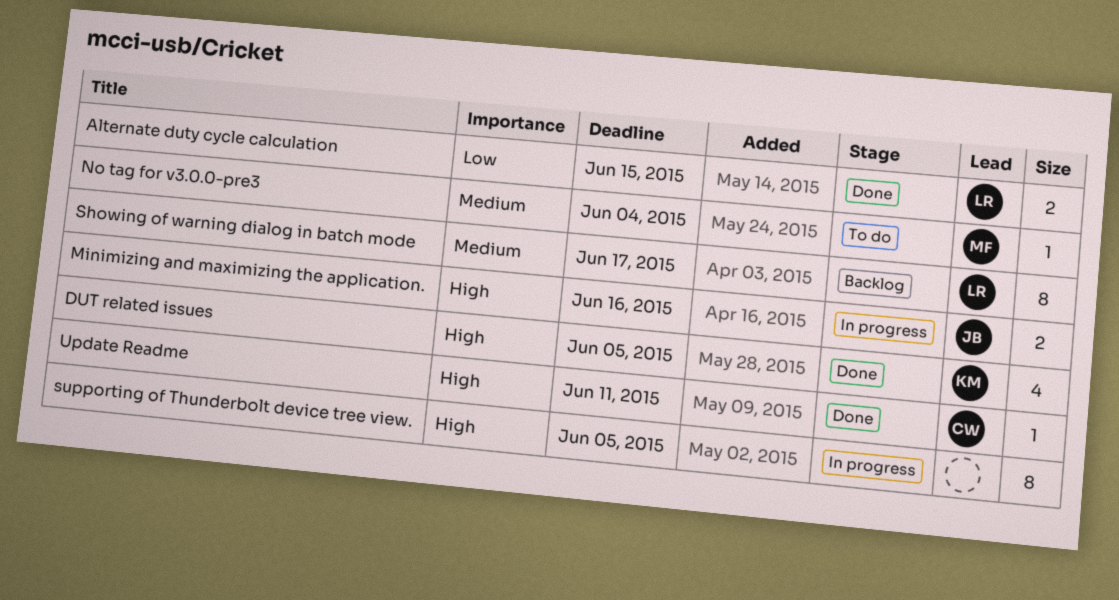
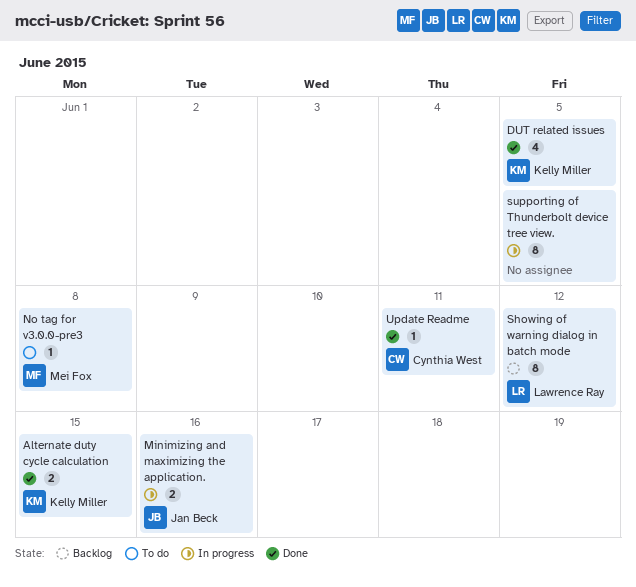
Alternate duty cycle calculation, owner: Lawrence Ray -> Kelly Miller
No tag for v3.0.0-pre3, due: Jun 4 -> Jun 8
Showing of warning dialog in batch mode, due: Jun 17 -> Jun 12

